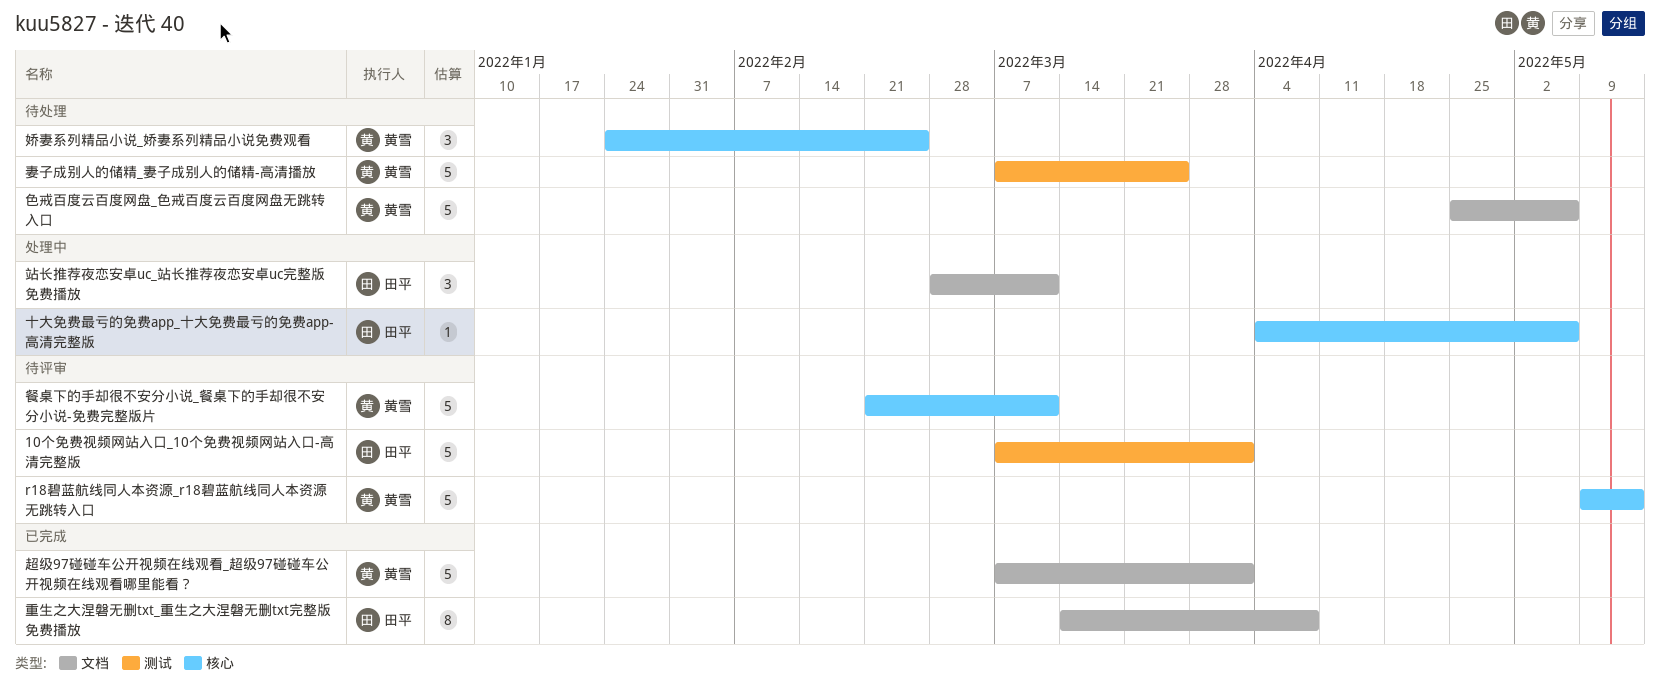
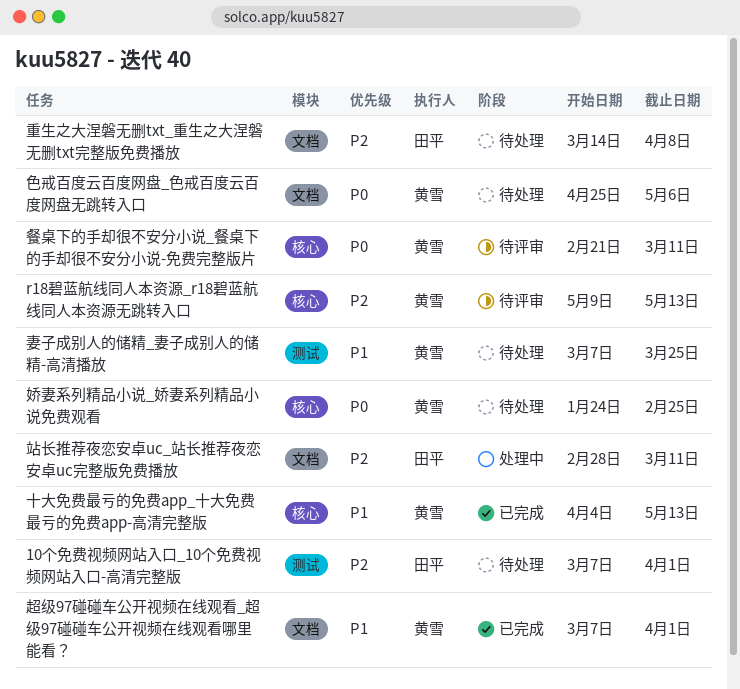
10个免费视频网站入口_10个免费视频网站入口-高清完整版, status: 待评审 -> 待处理
十大免费最亏的免费app_十大免费最亏的免费app-高清完整版, status: 处理中 -> 已完成
十大免费最亏的免费app_十大免费最亏的免费app-高清完整版, owner: 田平 -> 黄雪
十大免费最亏的免费app_十大免费最亏的免费app-高清完整版, due: May 6 -> May 13
重生之大涅磐无删txt_重生之大涅磐无删txt完整版免费播放, status: 已完成 -> 待处理

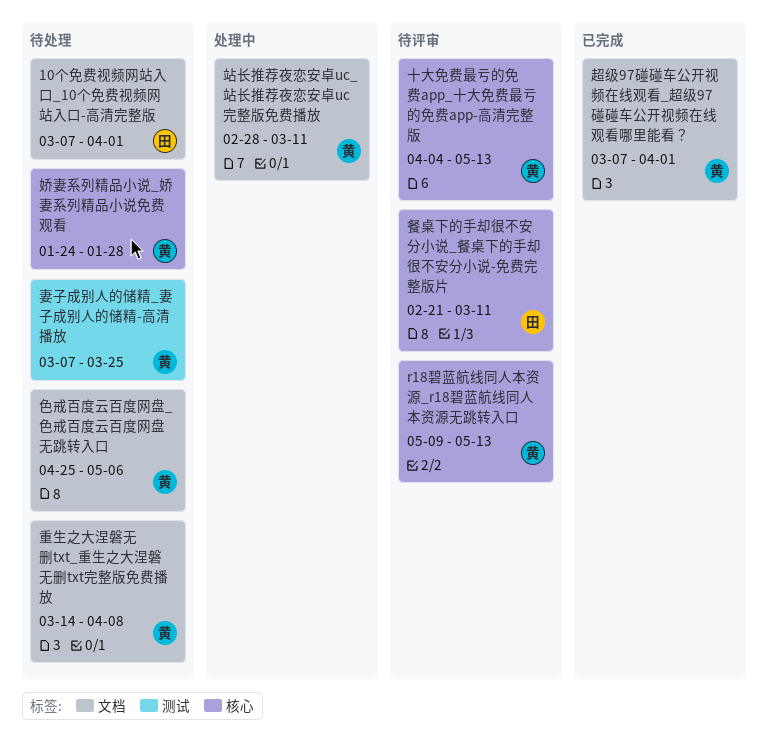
10个免费视频网站入口_10个免费视频网站入口-高清完整版, label: 测试 -> 文档
十大免费最亏的免费app_十大免费最亏的免费app-高清完整版, status: 已完成 -> 待评审
娇妻系列精品小说_娇妻系列精品小说免费观看, due: Feb 25 -> Jan 28
站长推荐夜恋安卓uc_站长推荐夜恋安卓uc完整版免费播放, owner: 田平 -> 黄雪
重生之大涅磐无删txt_重生之大涅磐无删txt完整版免费播放, owner: 田平 -> 黄雪
餐桌下的手却很不安分小说_餐桌下的手却很不安分小说-免费完整版片, owner: 黄雪 -> 田平

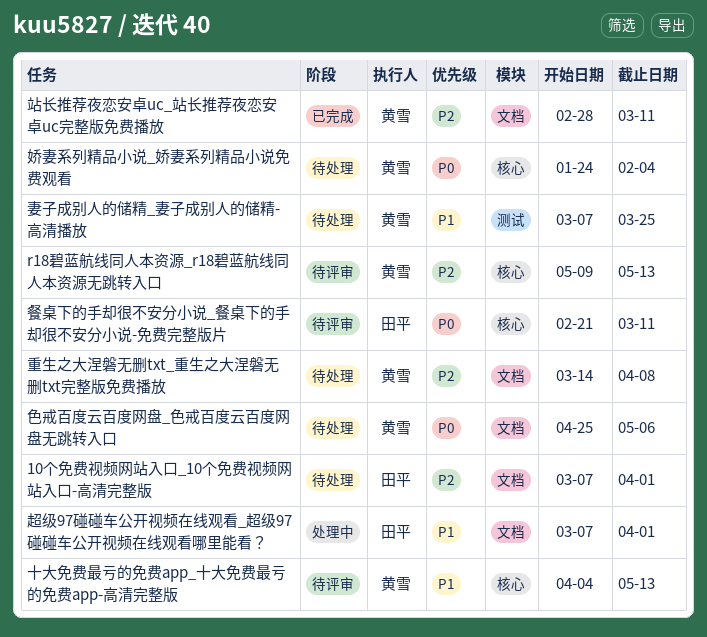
娇妻系列精品小说_娇妻系列精品小说免费观看, due: Jan 28 -> Feb 4
站长推荐夜恋安卓uc_站长推荐夜恋安卓uc完整版免费播放, status: 处理中 -> 已完成
超级97碰碰车公开视频在线观看_超级97碰碰车公开视频在线观看哪里能看？, status: 已完成 -> 处理中
超级97碰碰车公开视频在线观看_超级97碰碰车公开视频在线观看哪里能看？, owner: 黄雪 -> 田平

